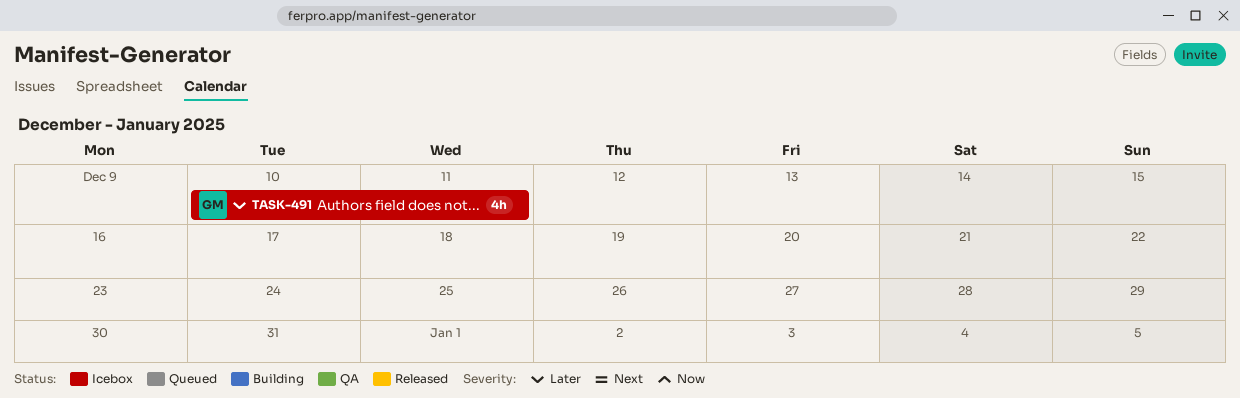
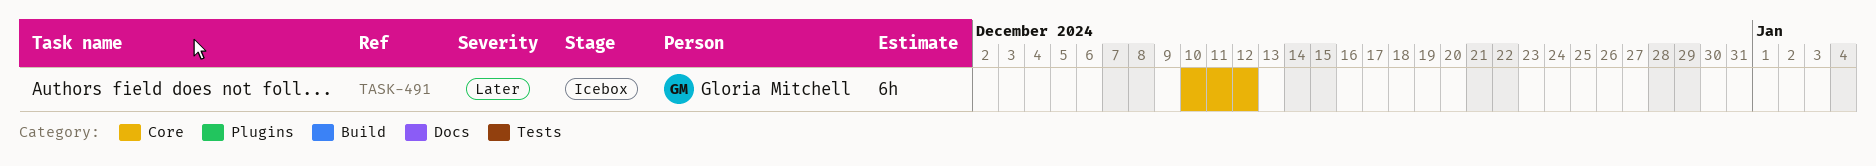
TASK-491, estimate: 4h -> 6h
TASK-491, due: Dec 11 -> Dec 12

